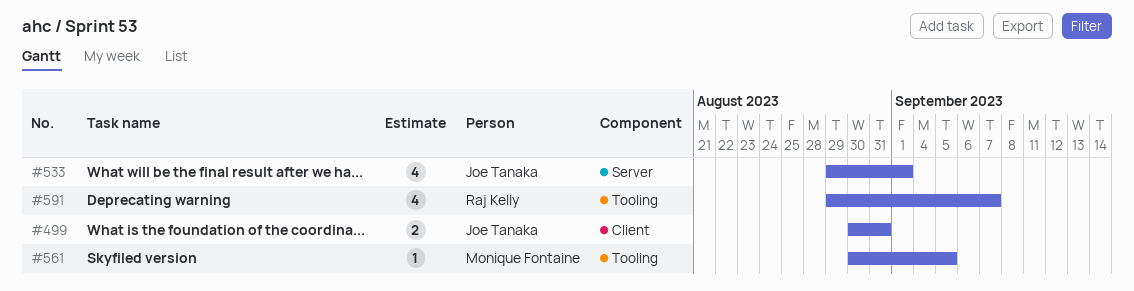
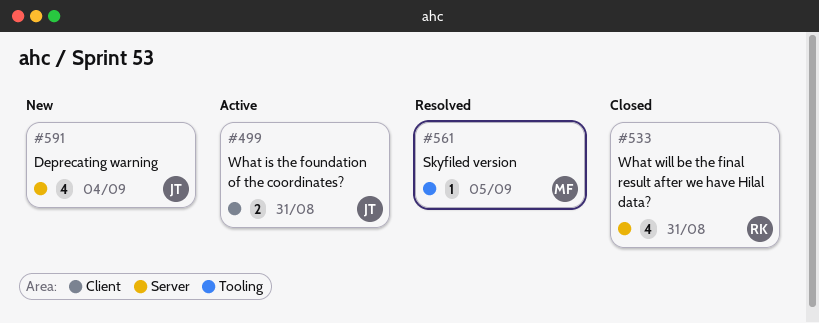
#533, owner: Joe Tanaka -> Raj Kelly
#533, due: Sep 1 -> Aug 31
#591, owner: Raj Kelly -> Joe Tanaka
#591, label: Tooling -> Server
#591, due: Sep 7 -> Sep 4

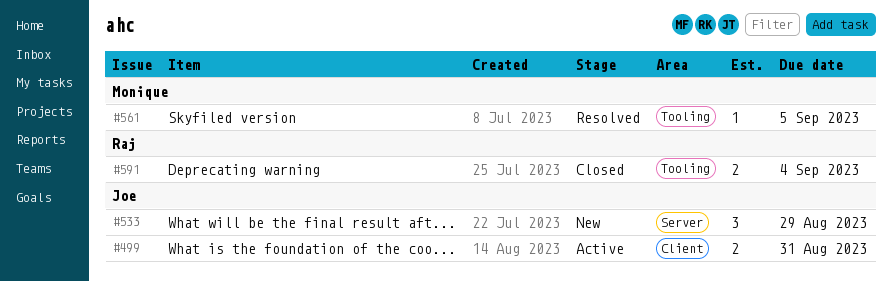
#533, status: Closed -> New
#533, owner: Raj -> Joe
#533, estimate: 4 -> 3
#533, due: Aug 31 -> Aug 29
#591, status: New -> Closed
#591, owner: Joe -> Raj
#591, label: Server -> Tooling
#591, estimate: 4 -> 2

